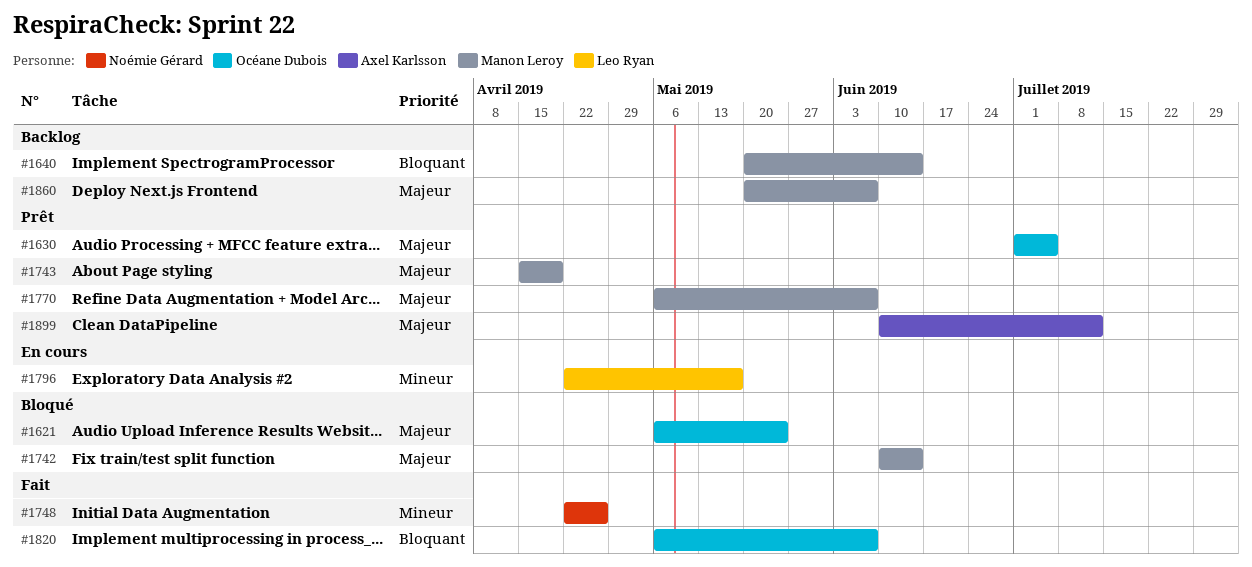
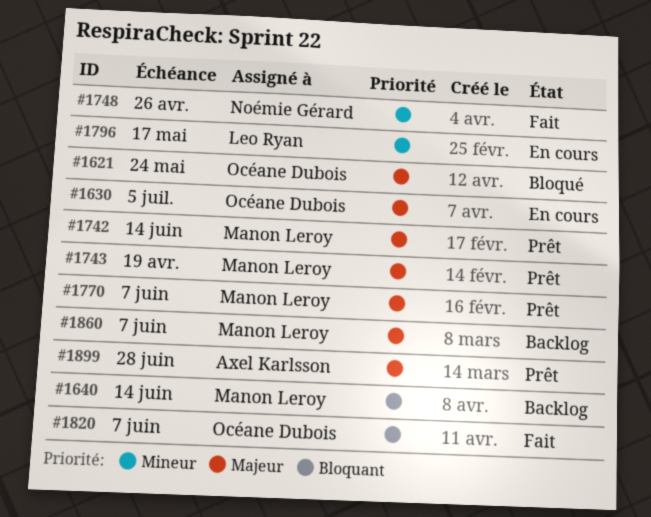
#1630, status: Prêt -> En cours
#1742, status: Bloqué -> Prêt
#1899, due: Jul 12 -> Jun 28

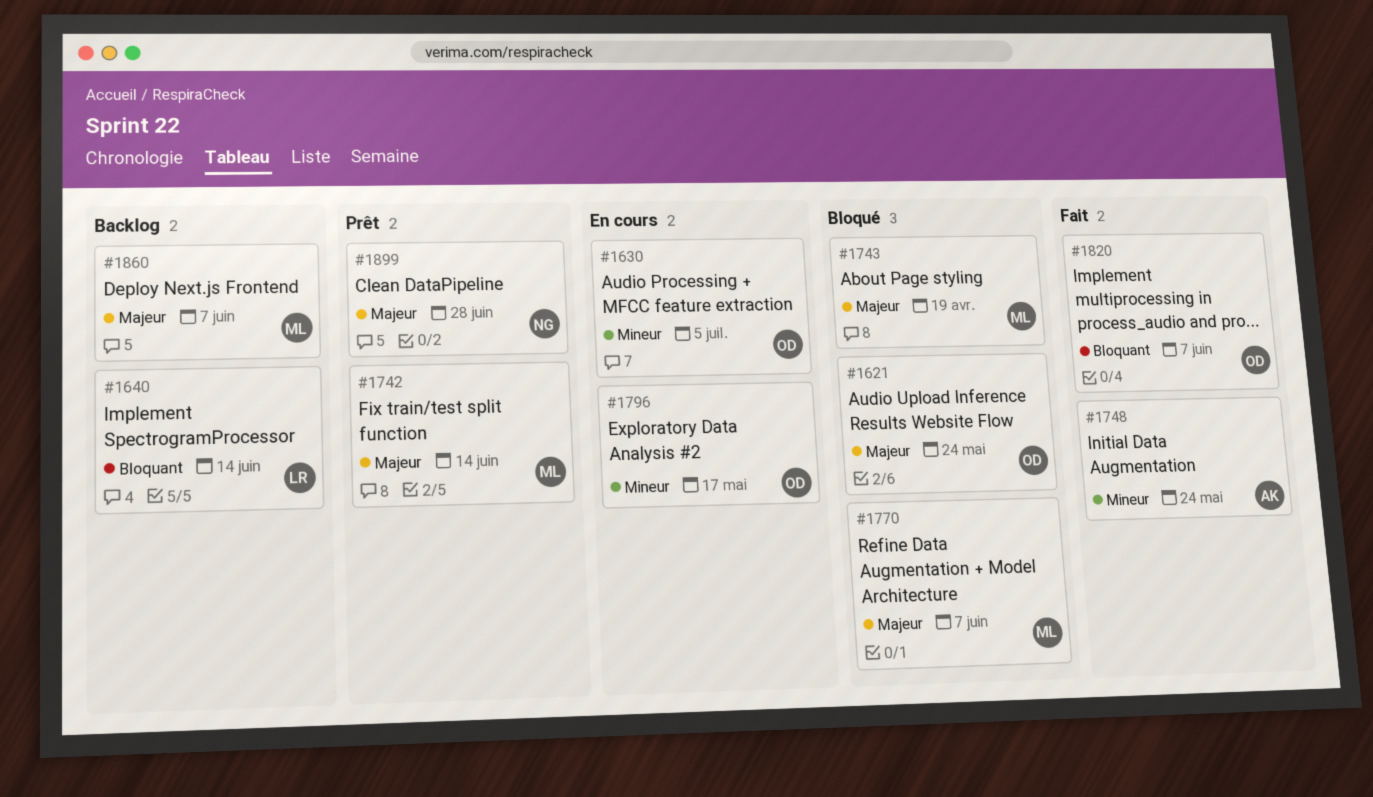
#1630, priority: Majeur -> Mineur
#1640, owner: Manon Leroy -> Leo Ryan
#1743, status: Prêt -> Bloqué
#1748, owner: Noémie Gérard -> Axel Karlsson
#1748, due: Apr 26 -> May 24
#1770, status: Prêt -> Bloqué
#1796, owner: Leo Ryan -> Océane Dubois
#1899, owner: Axel Karlsson -> Noémie Gérard

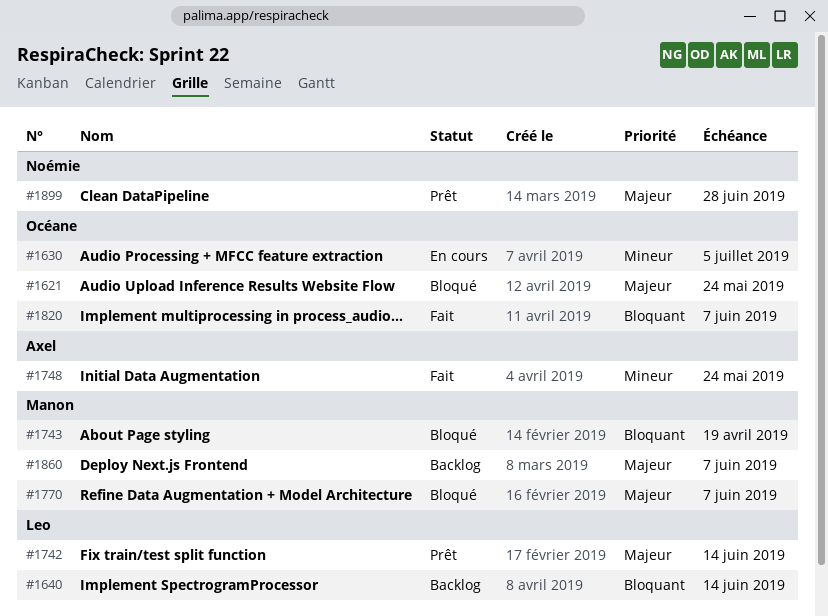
#1742, owner: Manon -> Leo
#1743, priority: Majeur -> Bloquant
#1796: present -> none

